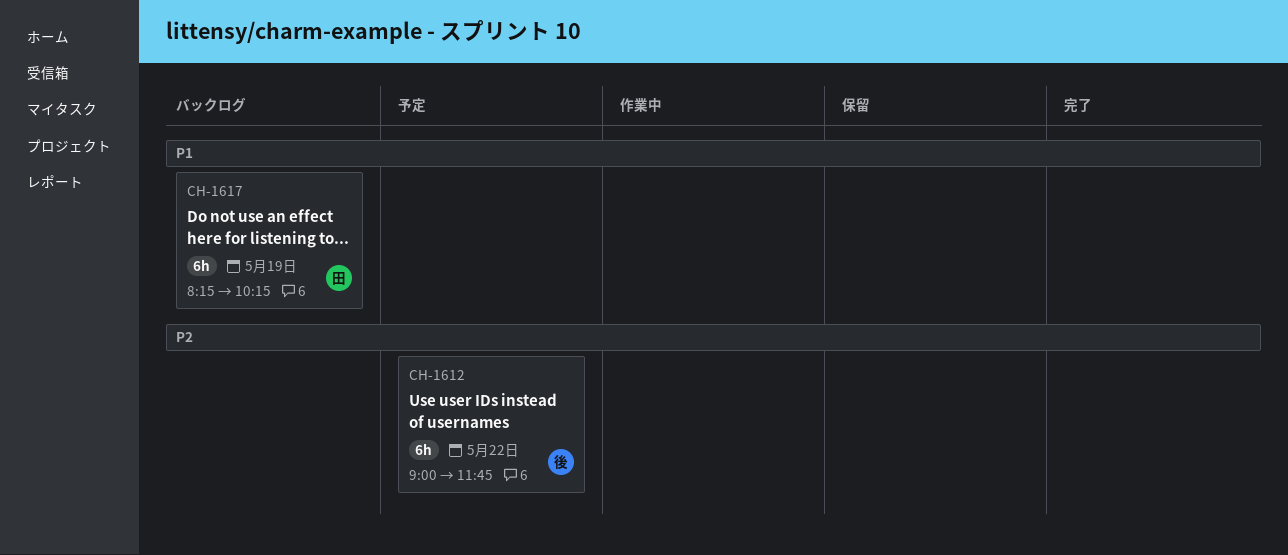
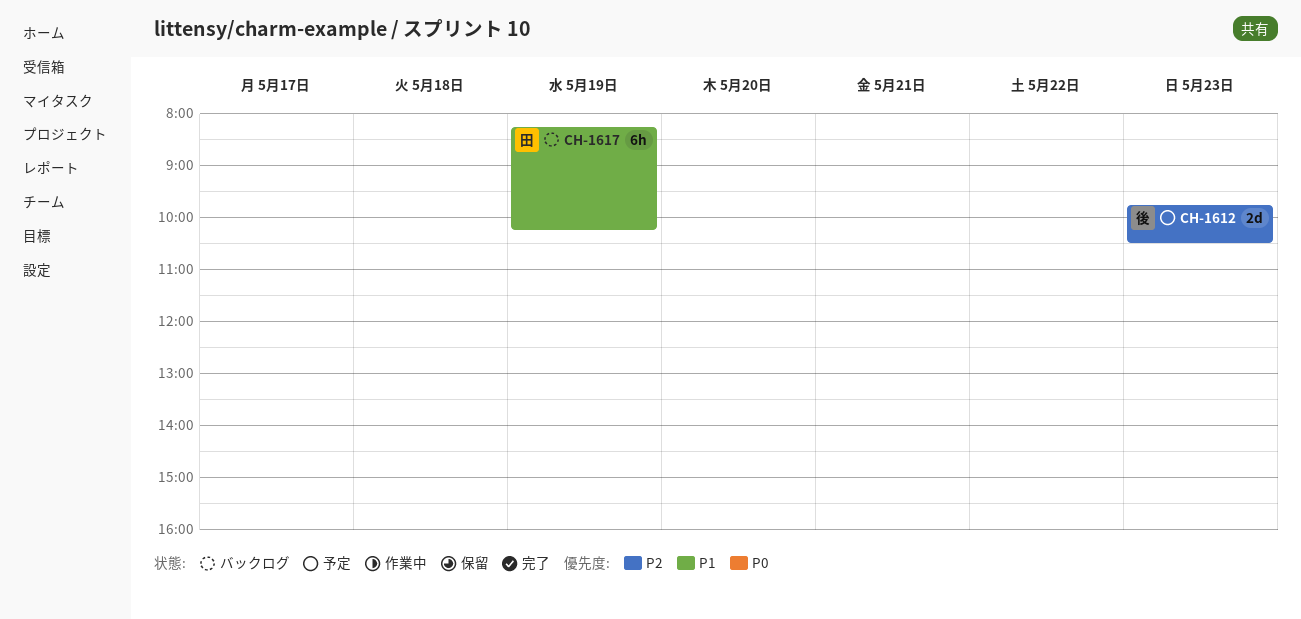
CH-1612, estimate: 6h -> 2d
CH-1612, day: May 22 -> May 23
CH-1612, begins: 09:00 -> 09:45
CH-1612, ends: 11:45 -> 10:30

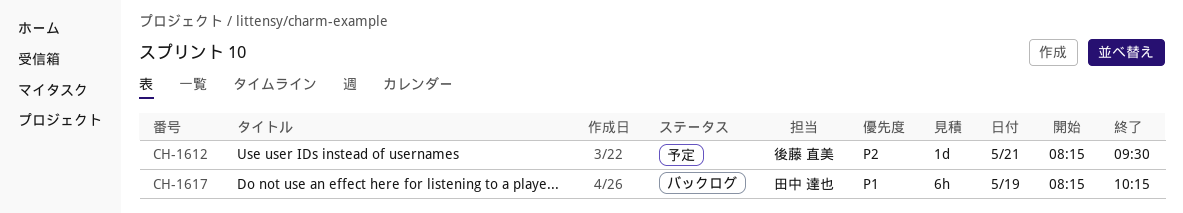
CH-1612, estimate: 2d -> 1d
CH-1612, day: May 23 -> May 21
CH-1612, begins: 09:45 -> 08:15
CH-1612, ends: 10:30 -> 09:30

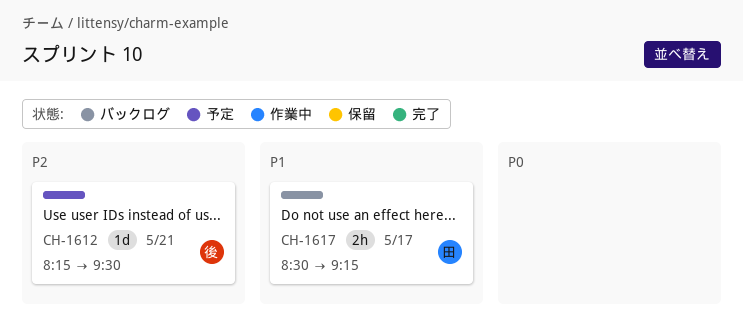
CH-1617, estimate: 6h -> 2h
CH-1617, day: May 19 -> May 17
CH-1617, begins: 08:15 -> 08:30
CH-1617, ends: 10:15 -> 09:15

